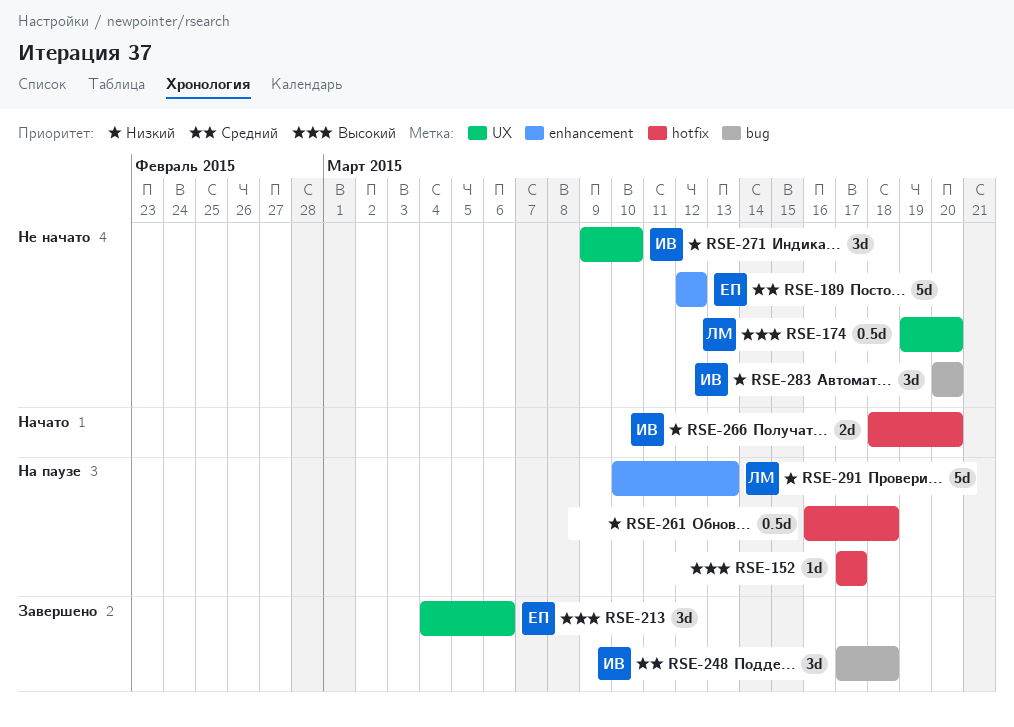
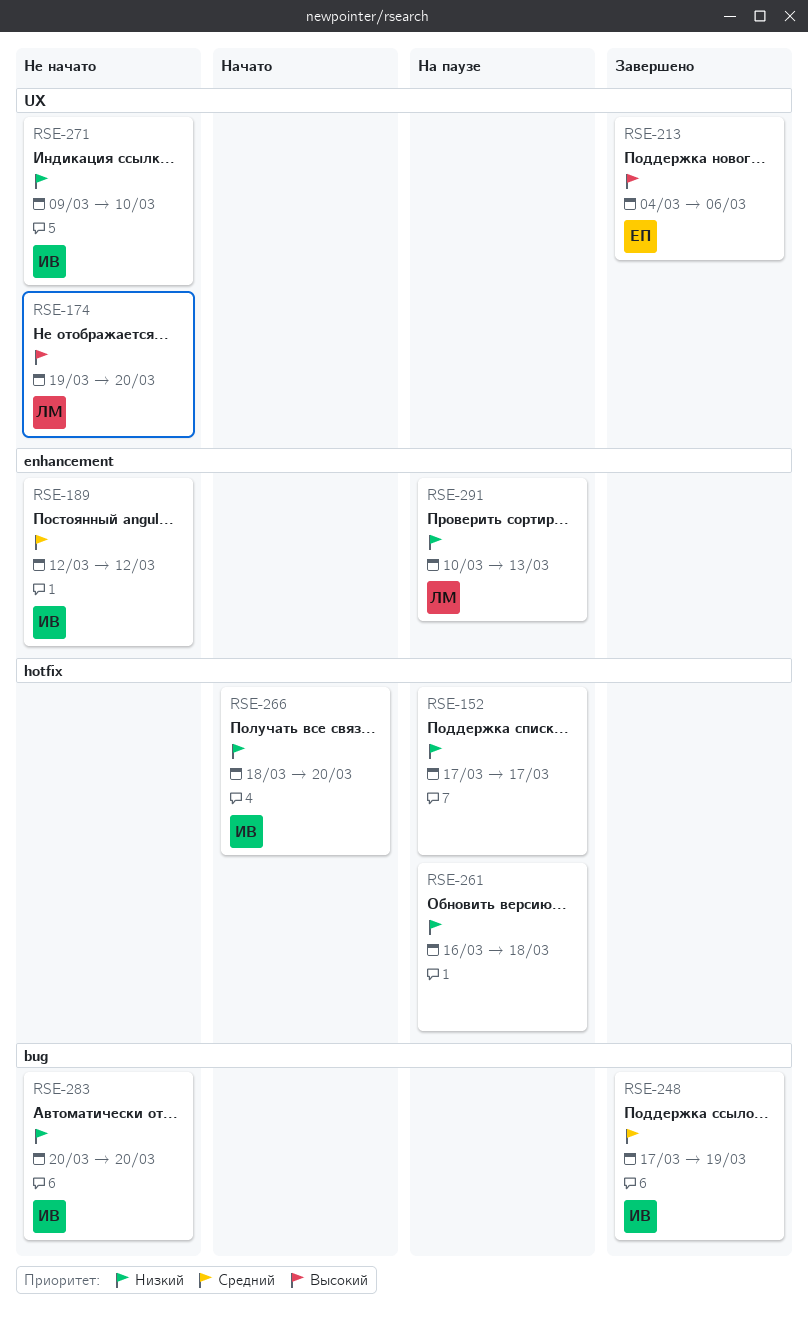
RSE-152, priority: Высокий -> Низкий
RSE-189, owner: ЕП -> ИВ
RSE-248, due: Mar 18 -> Mar 19

